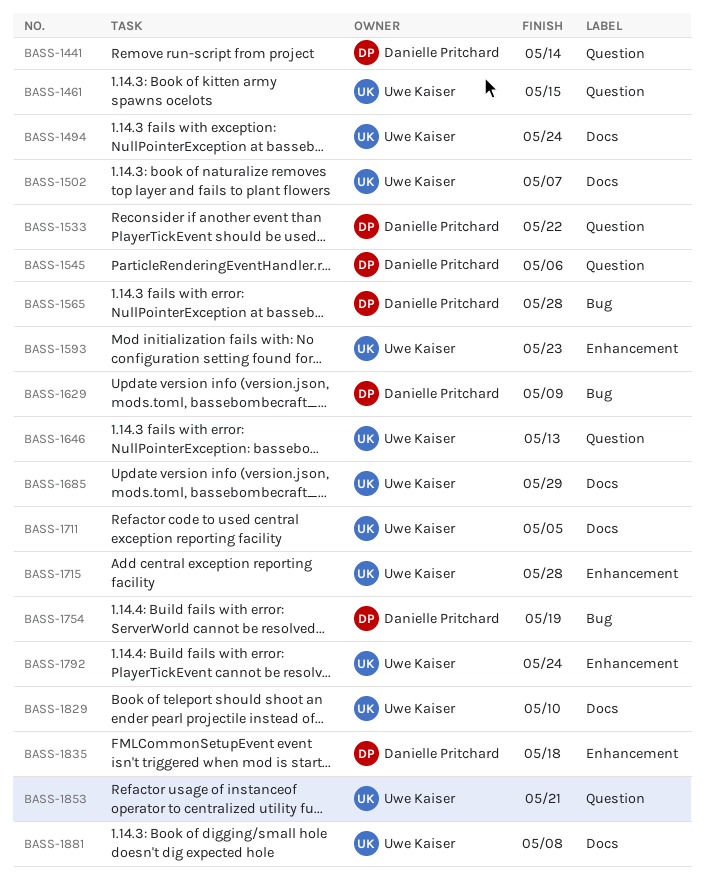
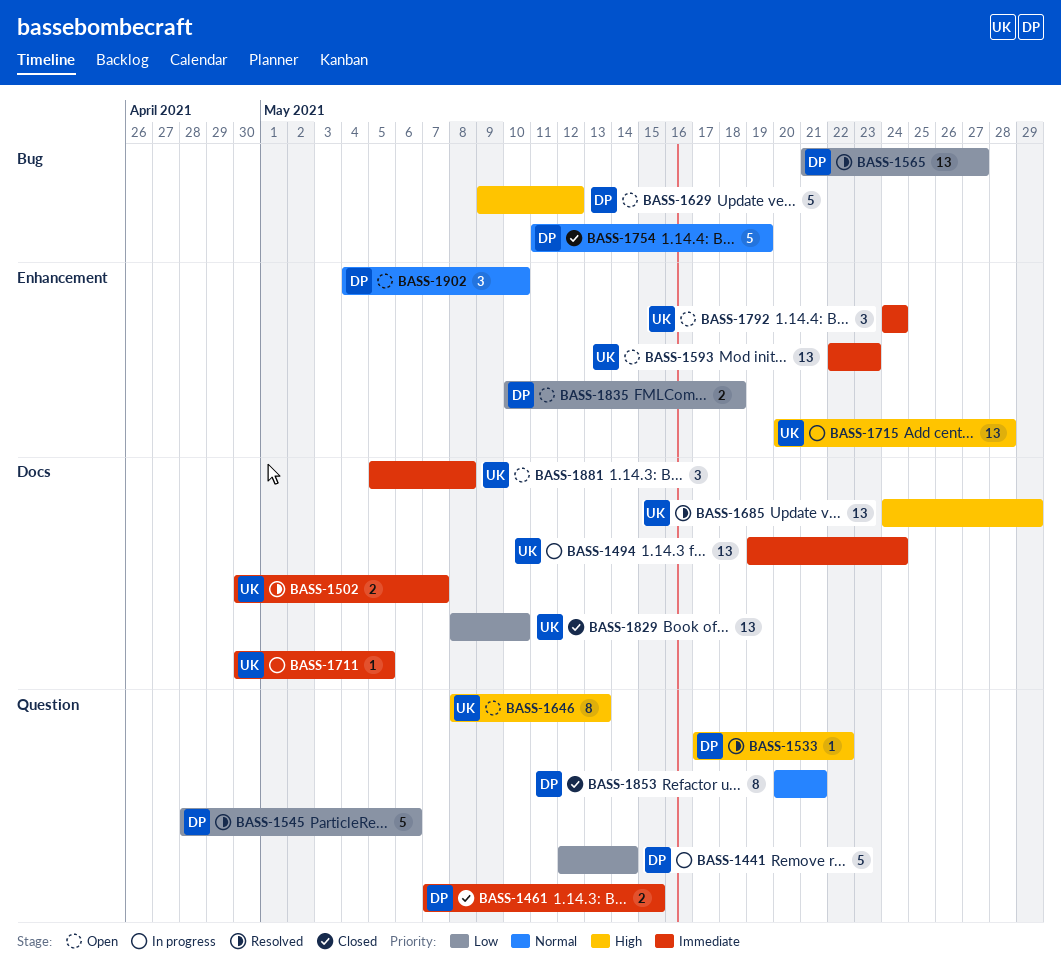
BASS-1461, owner: Uwe Kaiser -> Danielle Pritchard
BASS-1565, due: May 28 -> May 27
BASS-1629, due: May 9 -> May 12
BASS-1853, owner: Uwe Kaiser -> Danielle Pritchard
BASS-1902: none -> present

